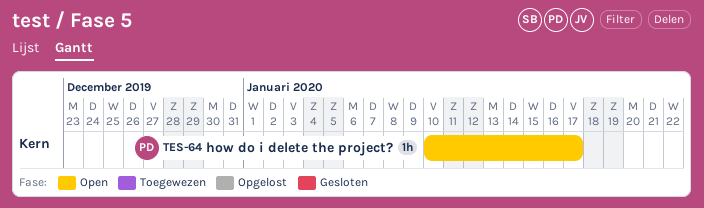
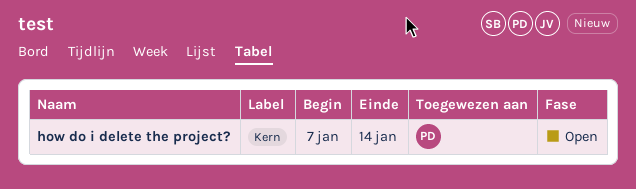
how do i delete the project?, start: Jan 10 -> Jan 7
how do i delete the project?, due: Jan 17 -> Jan 14

